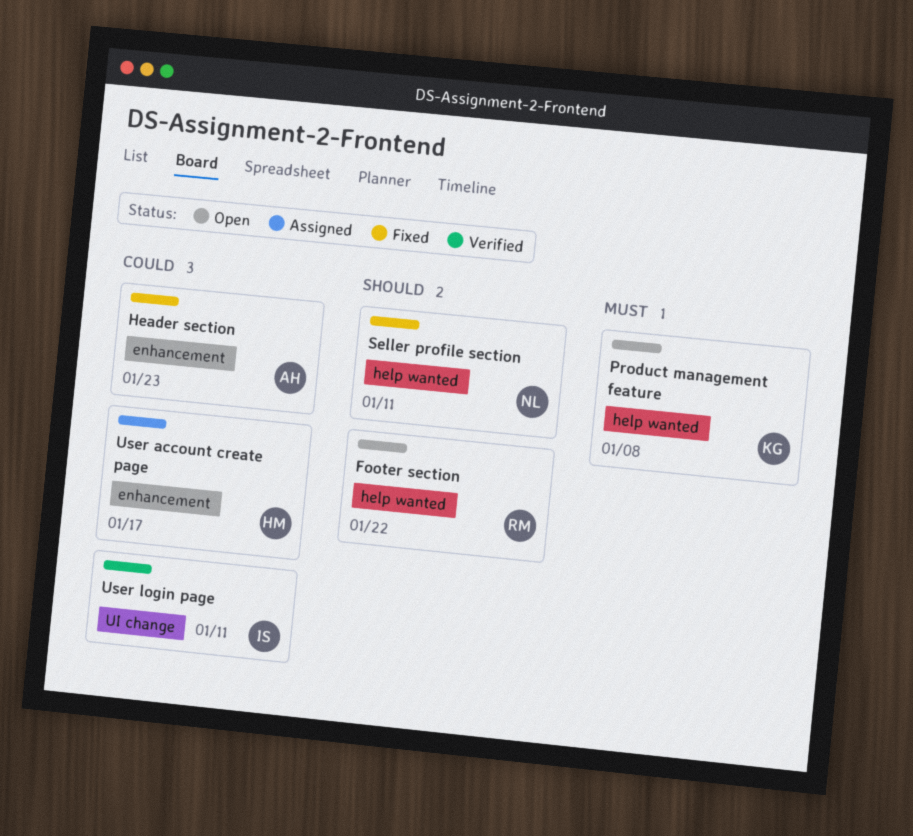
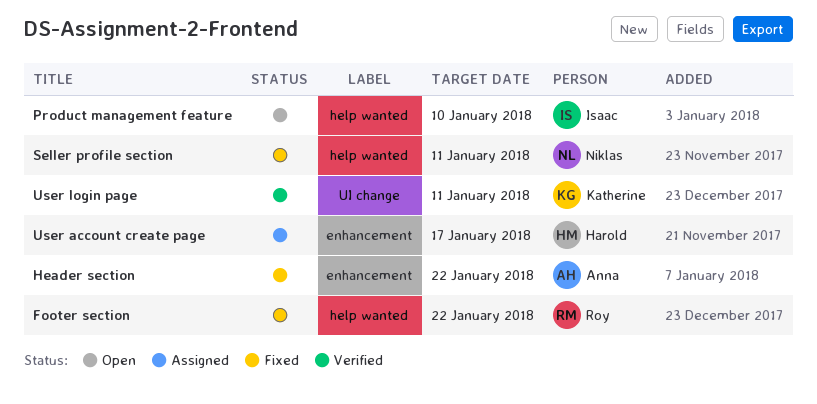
Footer section, status: Open -> Fixed
Header section, due: Jan 23 -> Jan 22
Product management feature, owner: Katherine -> Isaac
Product management feature, due: Jan 8 -> Jan 10
User login page, owner: Isaac -> Katherine

